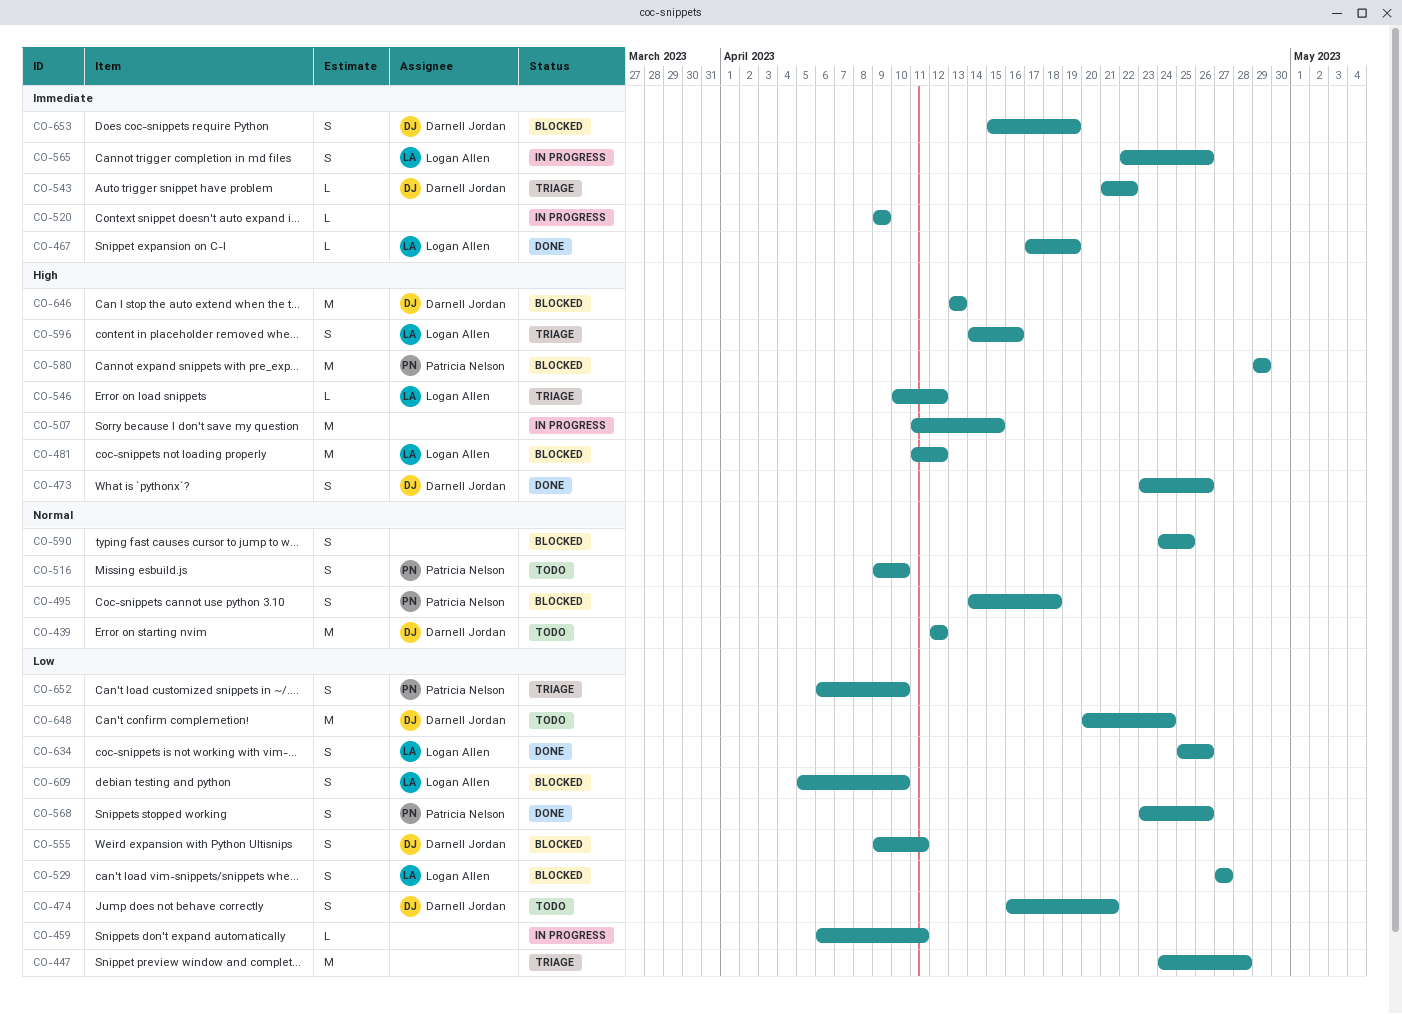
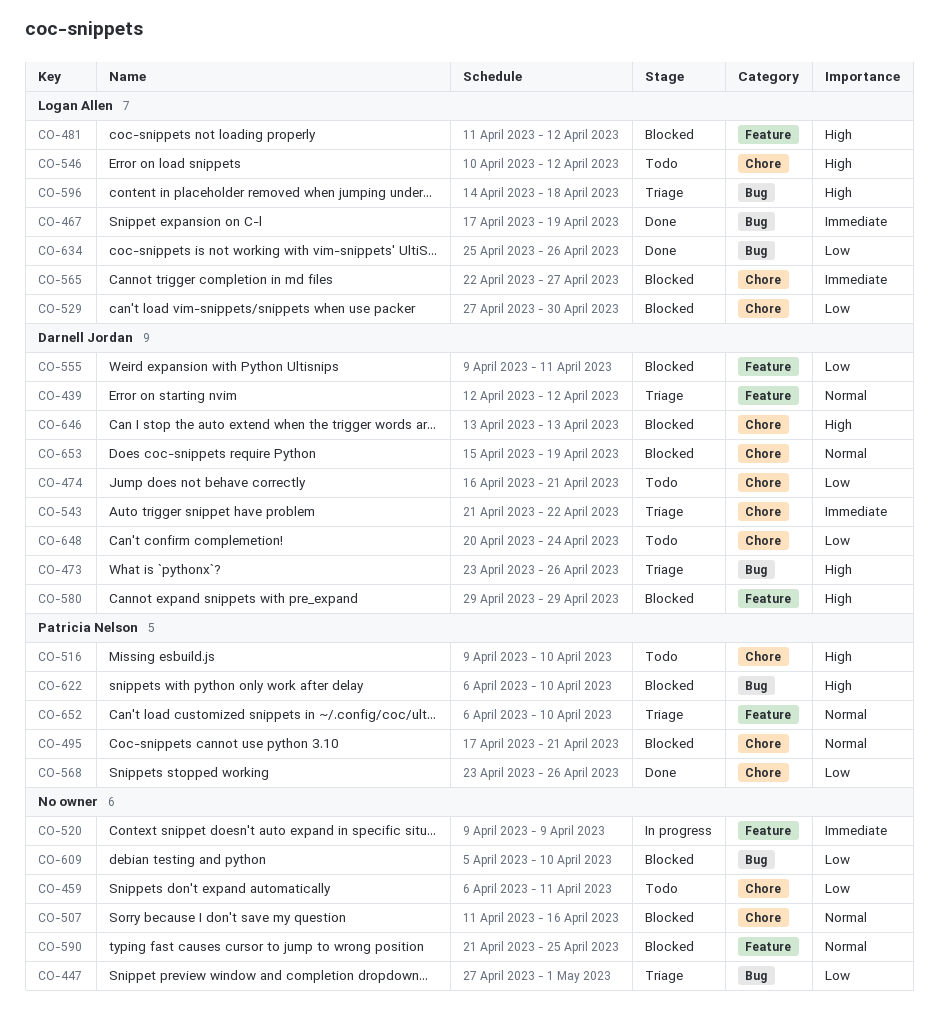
CO-439, status: Todo -> Triage
CO-447, start: Apr 24 -> Apr 27
CO-447, due: Apr 28 -> May 1
CO-459, status: In progress -> Todo
CO-473, status: Done -> Triage
CO-495, start: Apr 14 -> Apr 17
CO-495, due: Apr 18 -> Apr 21
CO-507, status: In progress -> Blocked
CO-507, priority: High -> Normal
CO-507, due: Apr 15 -> Apr 16
CO-516, priority: Normal -> High
CO-529, due: Apr 27 -> Apr 30
CO-546, status: Triage -> Todo
CO-565, status: In progress -> Blocked
CO-565, due: Apr 26 -> Apr 27
CO-580, owner: Patricia Nelson -> Darnell Jordan
CO-590, start: Apr 24 -> Apr 21
CO-596, due: Apr 16 -> Apr 18
CO-609, owner: Logan Allen -> none
CO-622: none -> present
CO-652, priority: Low -> Normal
CO-653, priority: Immediate -> Normal

